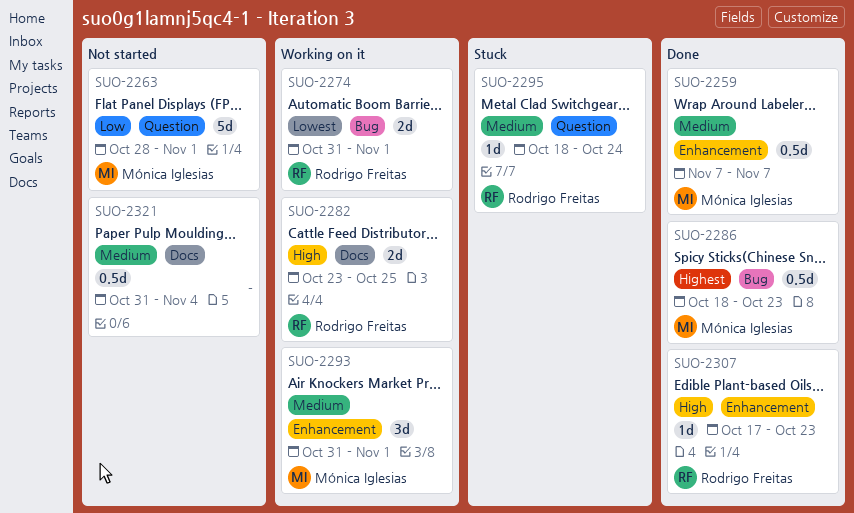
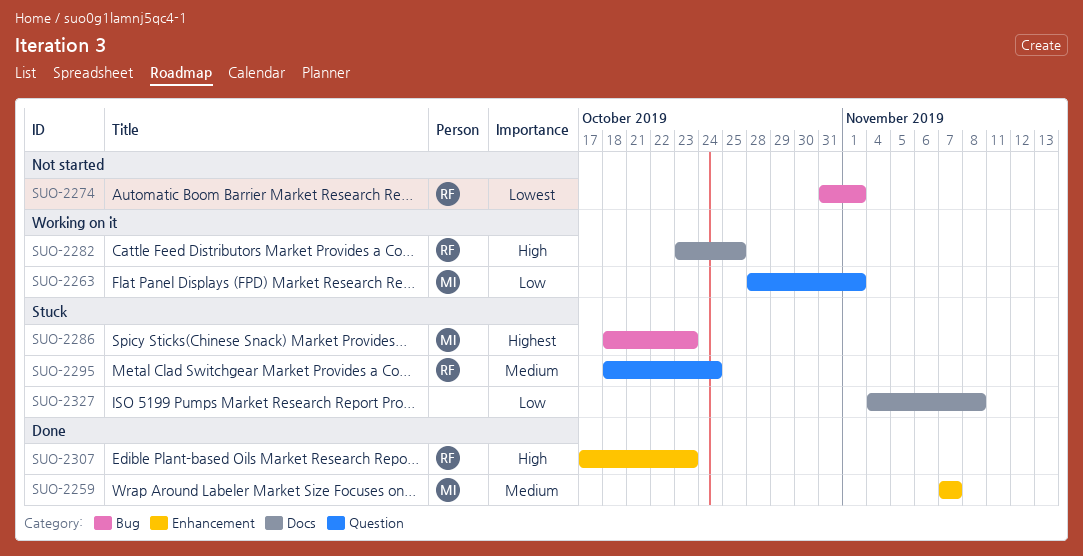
SUO-2263, status: Not started -> Working on it
SUO-2274, status: Working on it -> Not started
SUO-2286, status: Done -> Stuck
SUO-2293: present -> none
SUO-2321: present -> none
SUO-2327: none -> present

